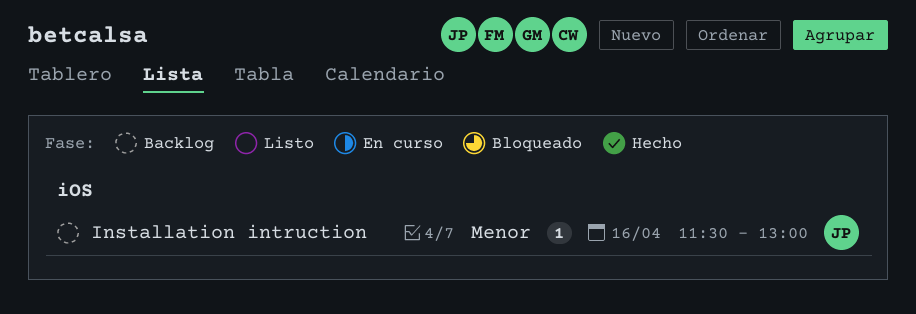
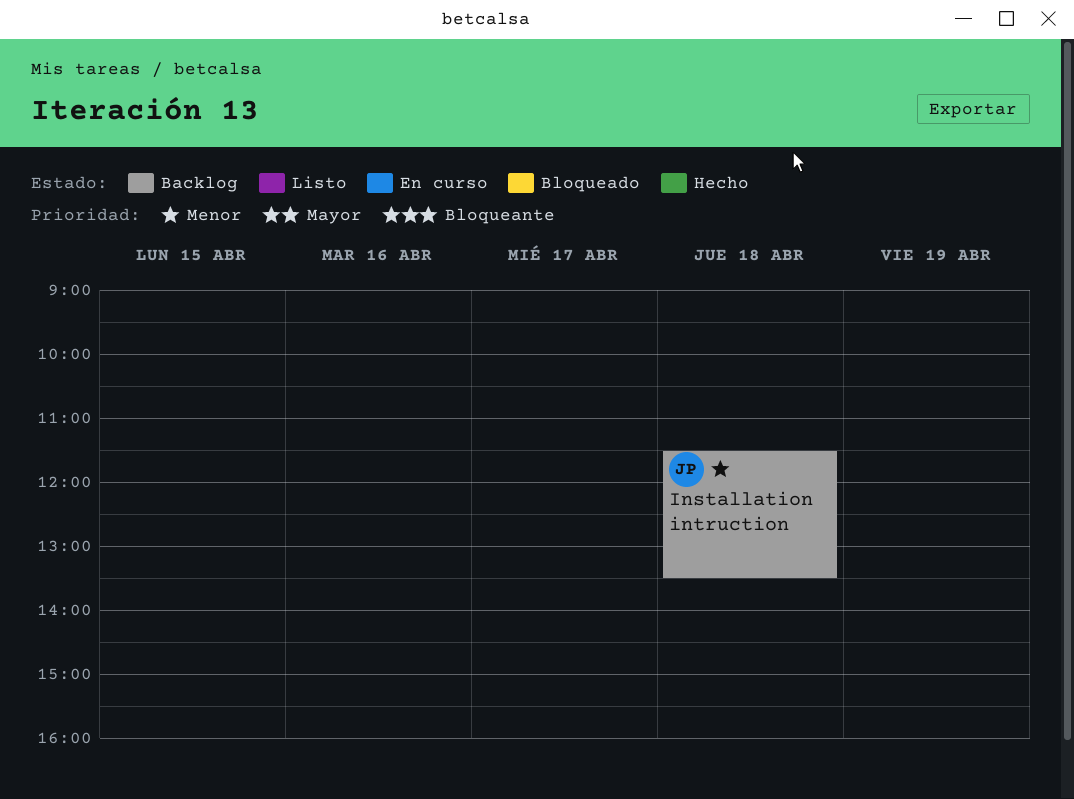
Installation intruction, day: Apr 16 -> Apr 18
Installation intruction, ends: 13:00 -> 13:30

